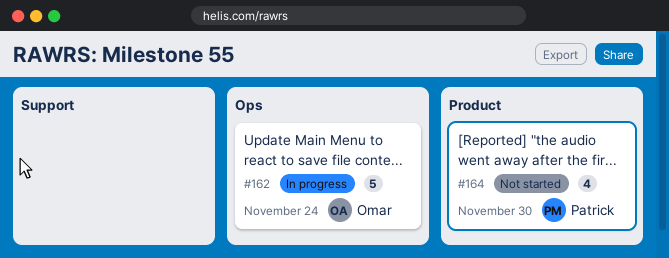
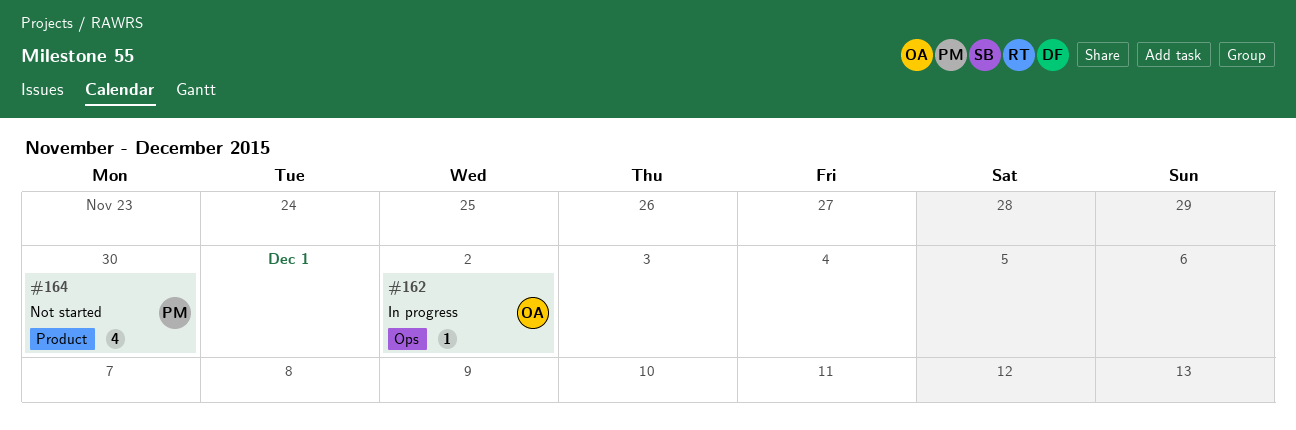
#162, estimate: 5 -> 1
#162, due: Nov 24 -> Dec 2

